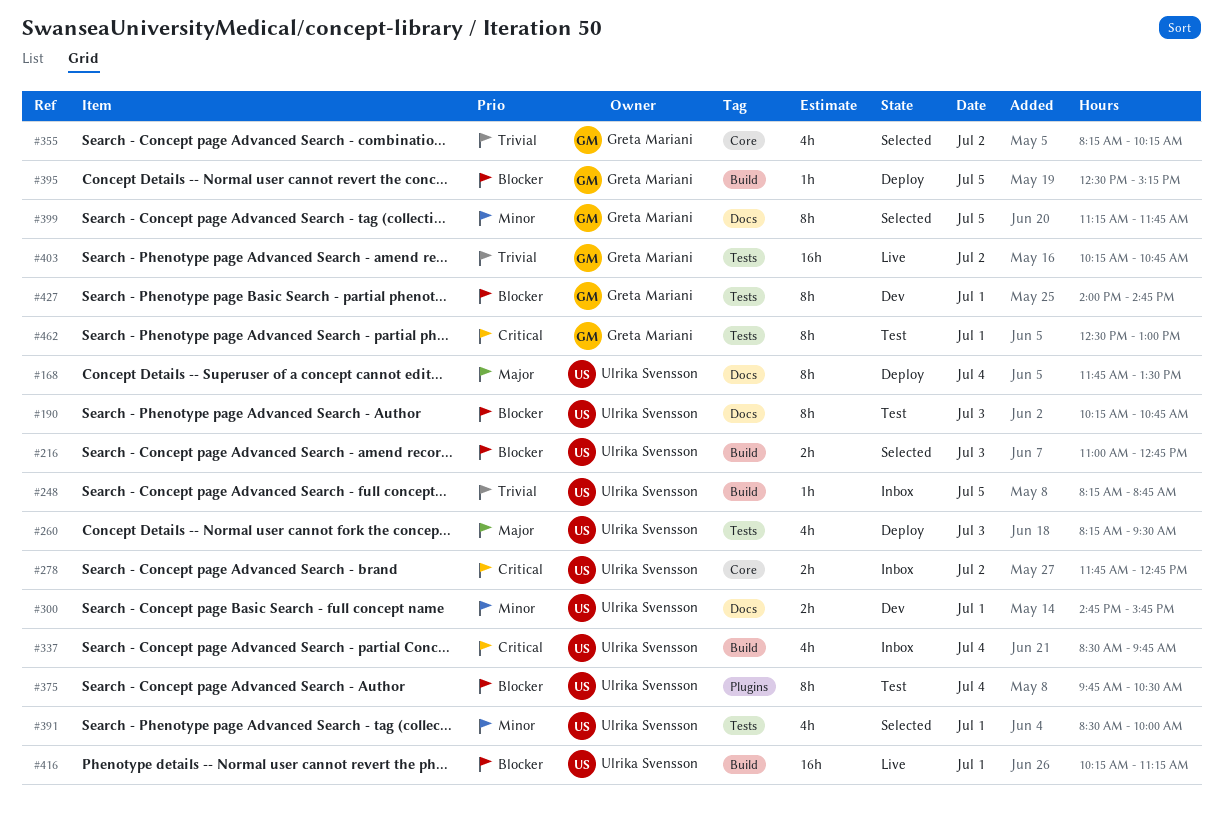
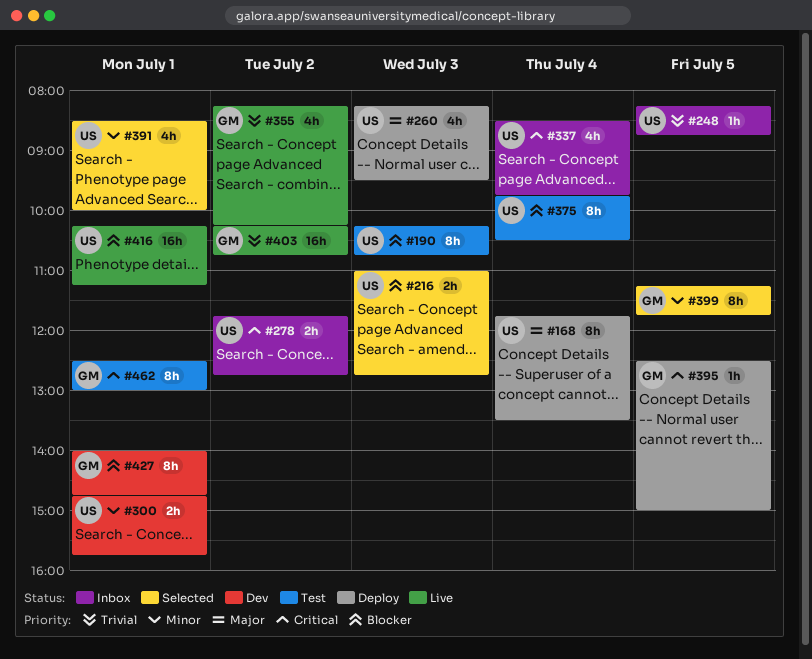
#355, status: Selected -> Live
#395, priority: Blocker -> Critical
#395, ends: 15:15 -> 15:00

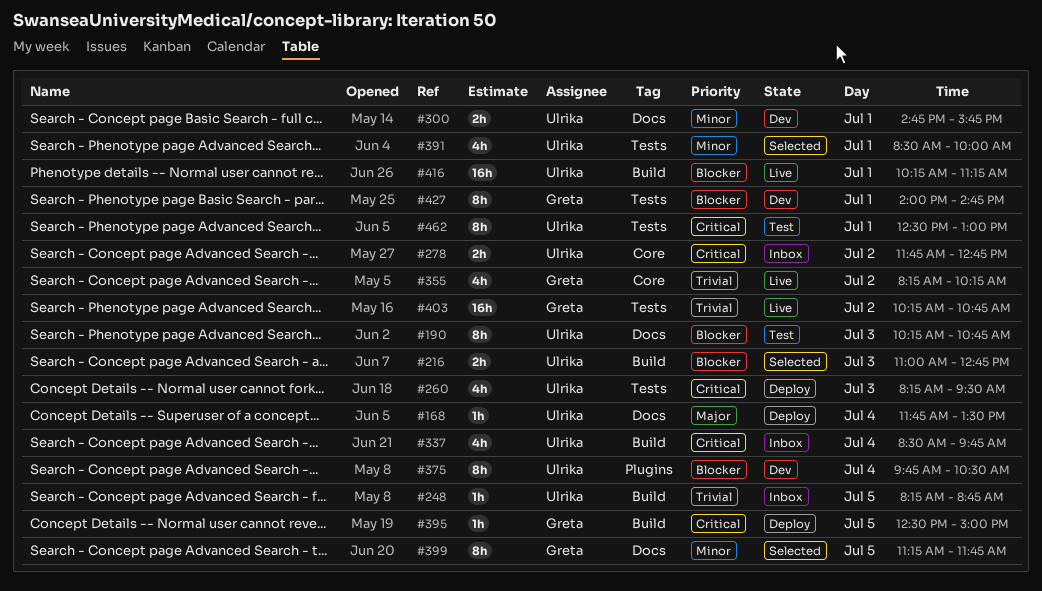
#168, estimate: 8h -> 1h
#260, priority: Major -> Critical
#375, status: Test -> Dev
#462, owner: Greta -> Ulrika

